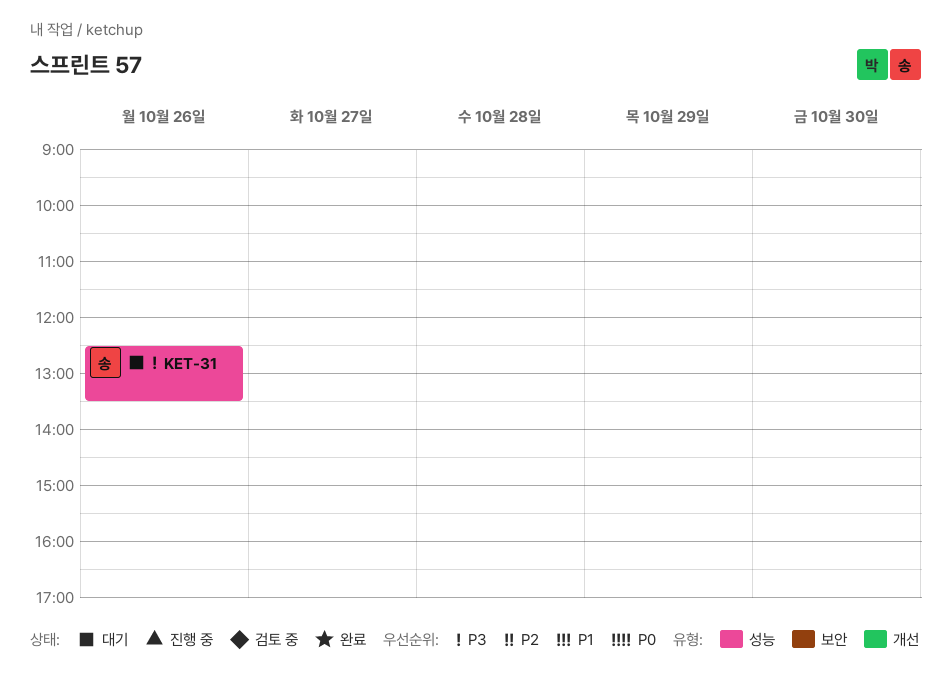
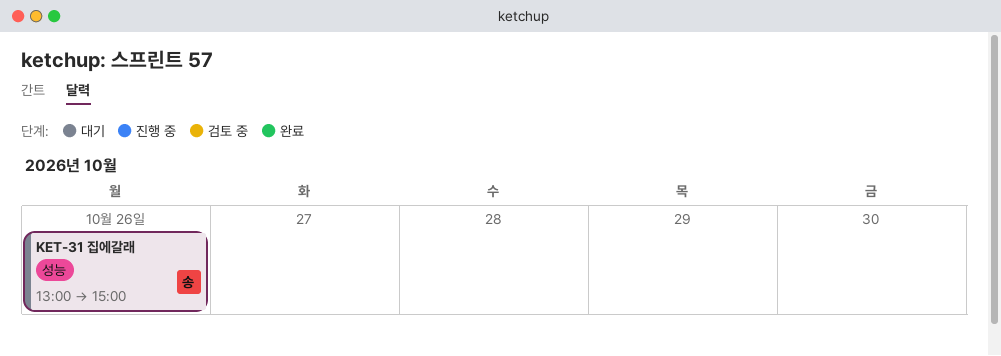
KET-31, begins: 12:30 -> 13:00
KET-31, ends: 13:30 -> 15:00

